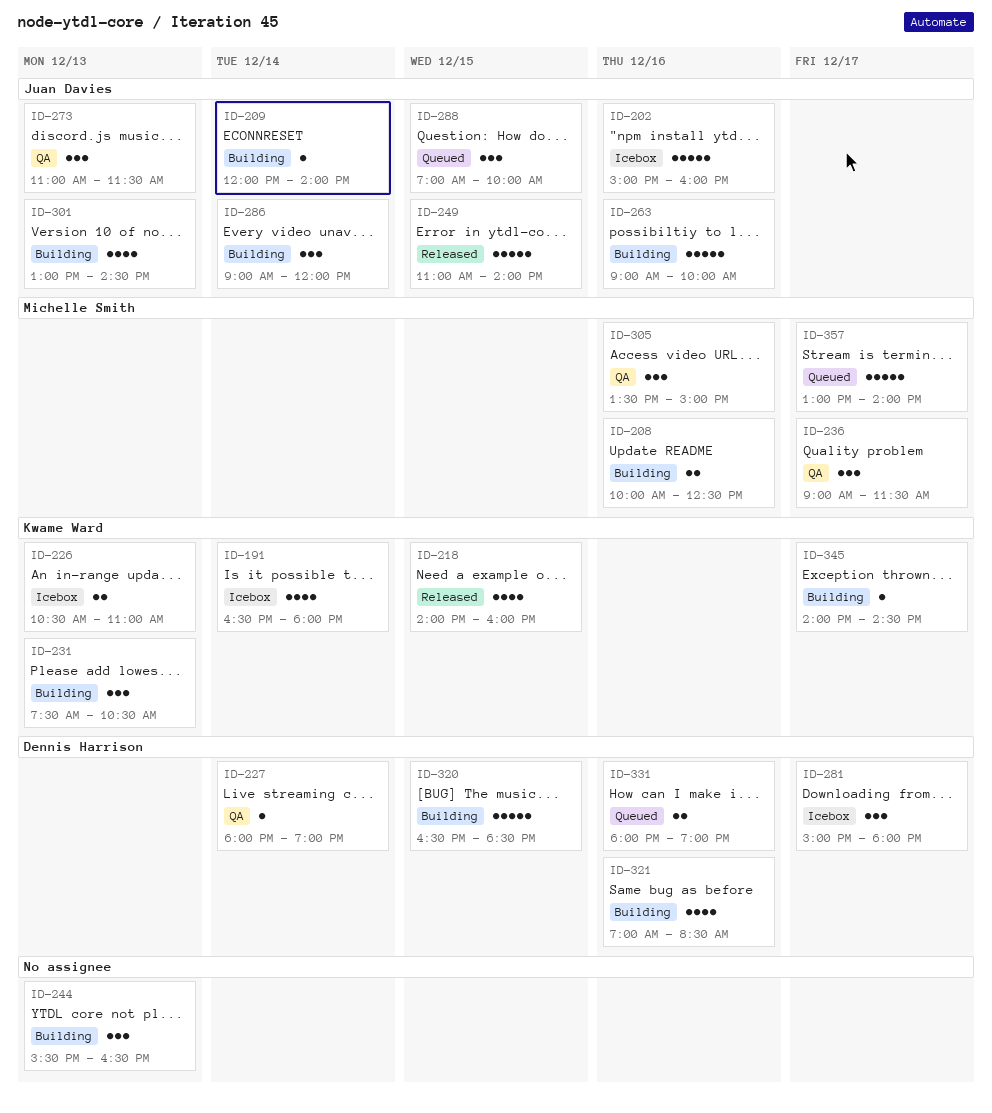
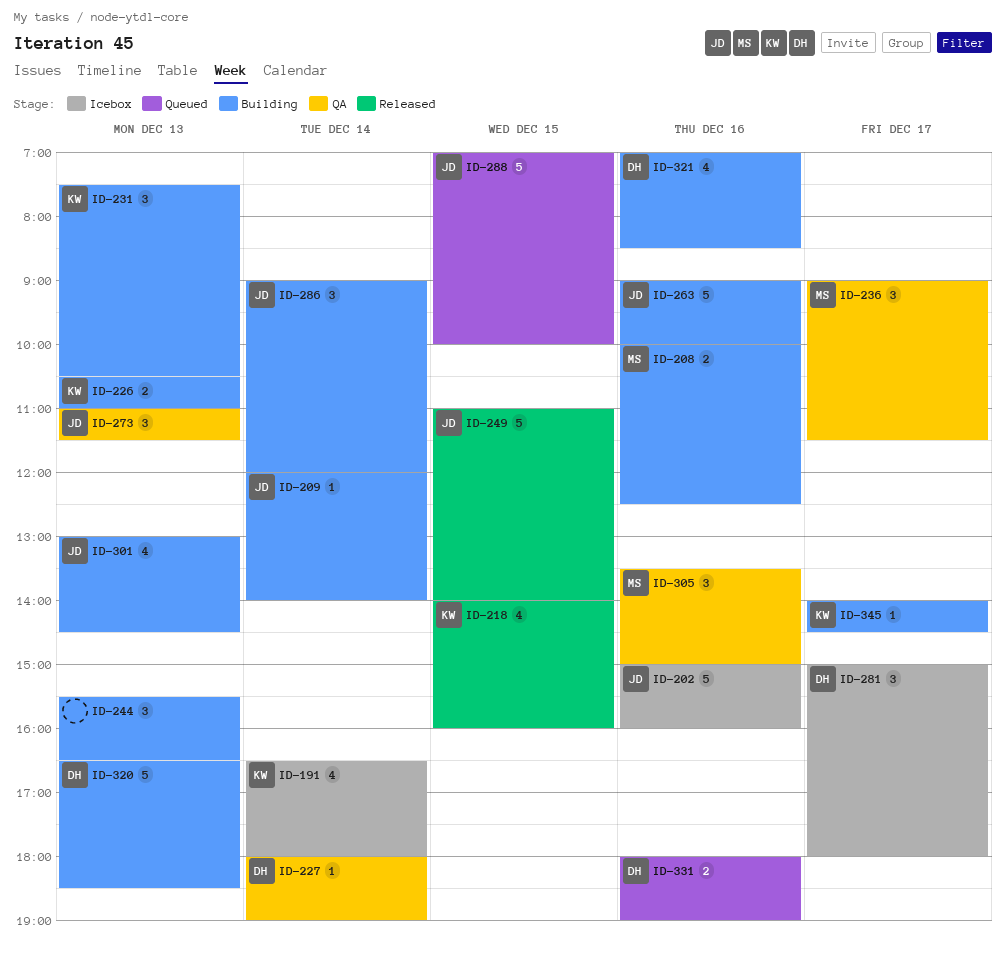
ID-226, status: Icebox -> Building
ID-288, estimate: 3 -> 5
ID-320, day: Dec 15 -> Dec 13
ID-357: present -> none

